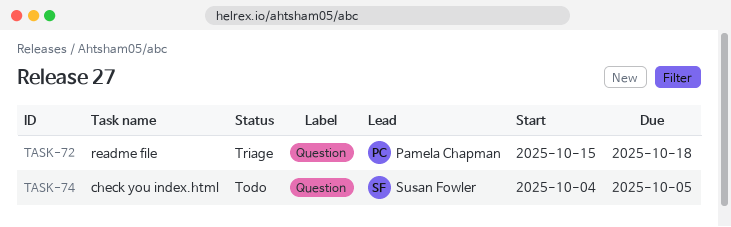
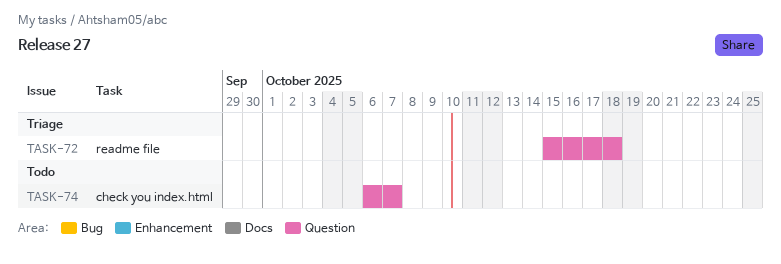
TASK-74, start: Oct 4 -> Oct 6
TASK-74, due: Oct 5 -> Oct 7

